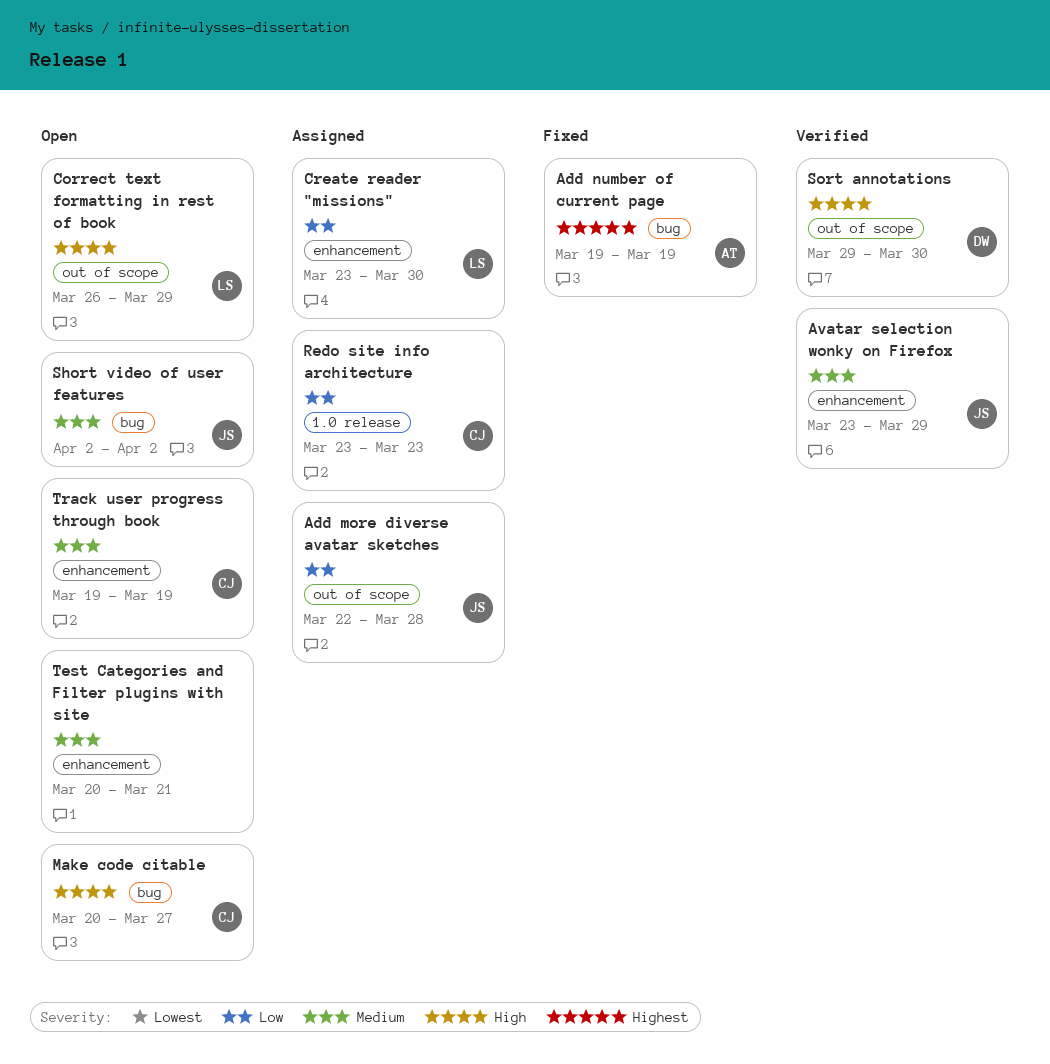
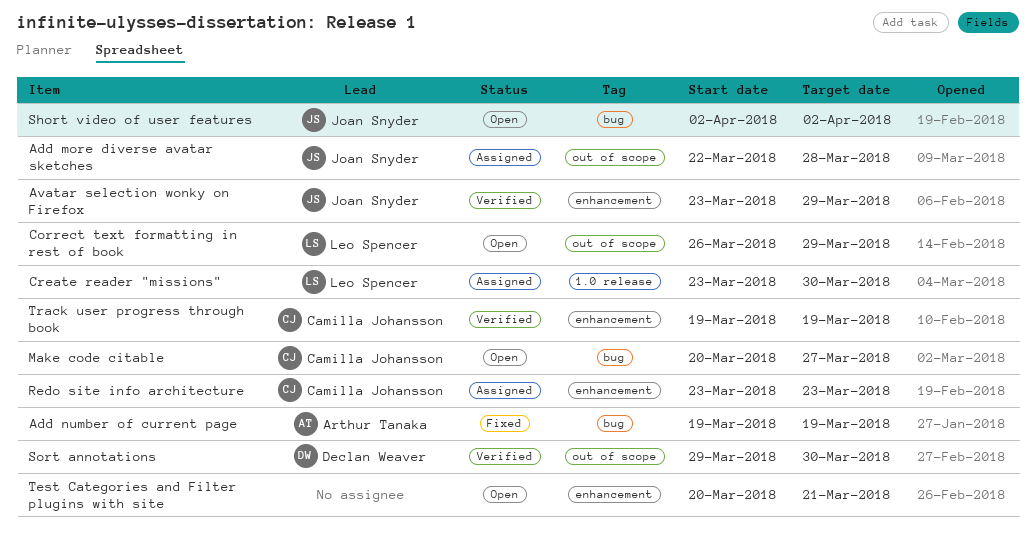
Create reader "missions", label: enhancement -> 1.0 release
Redo site info architecture, label: 1.0 release -> enhancement
Track user progress through book, status: Open -> Verified

